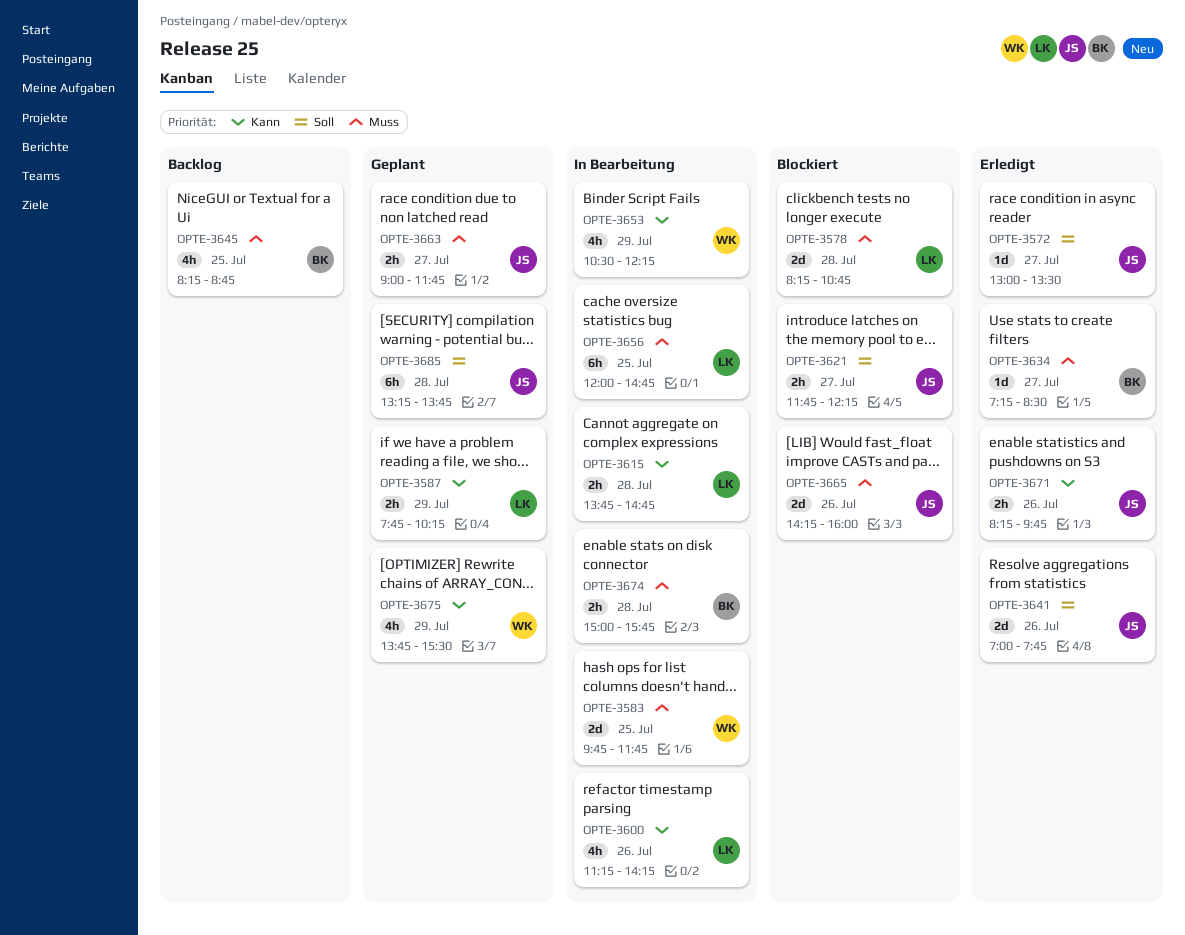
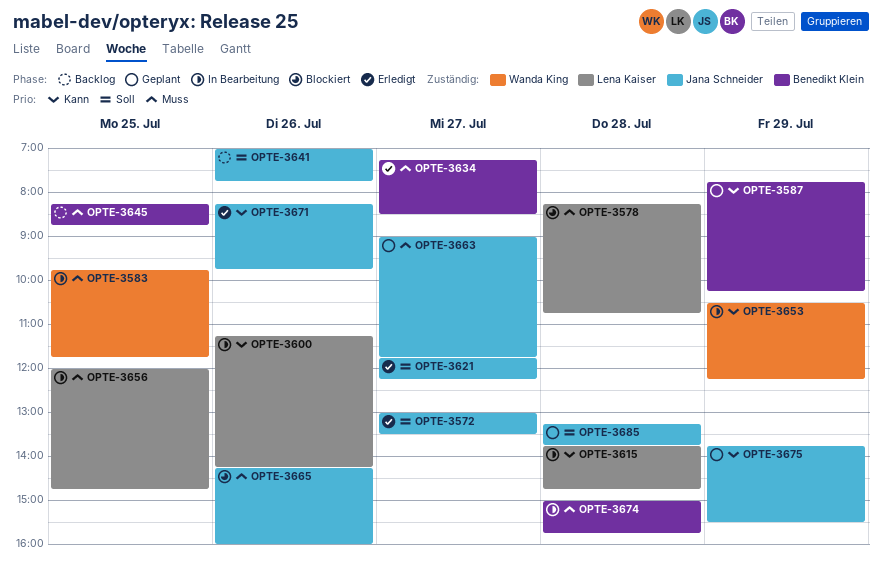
OPTE-3587, owner: Lena Kaiser -> Benedikt Klein
OPTE-3621, status: Blockiert -> Erledigt
OPTE-3641, status: Erledigt -> Backlog
OPTE-3675, owner: Wanda King -> Jana Schneider

